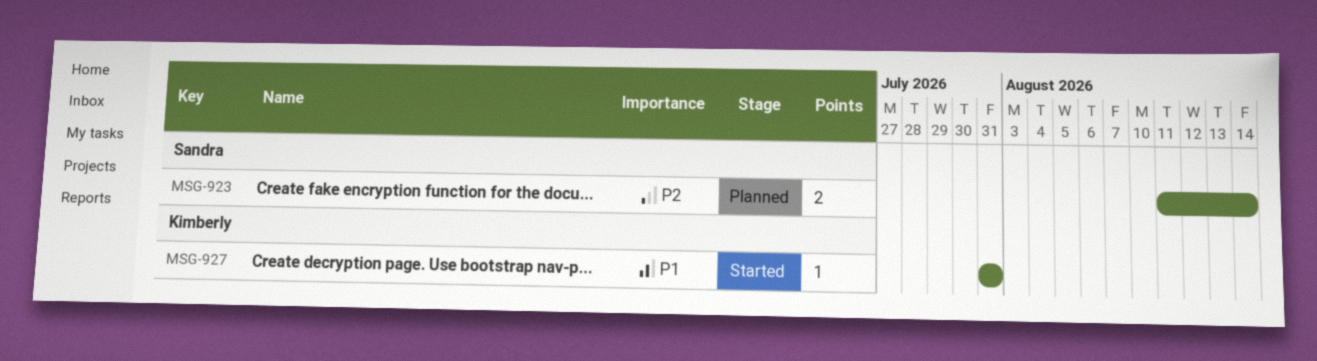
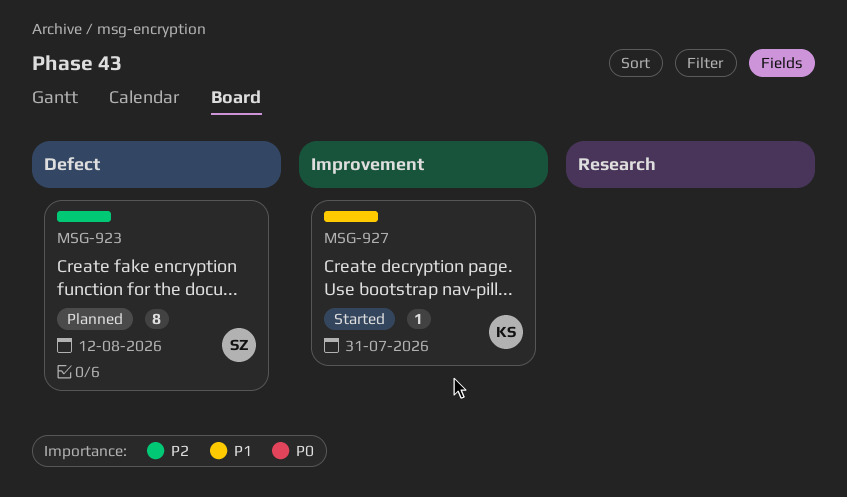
MSG-923, estimate: 2 -> 8
MSG-923, due: Aug 14 -> Aug 12

